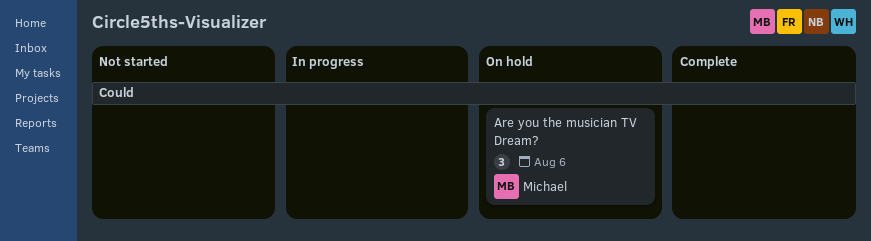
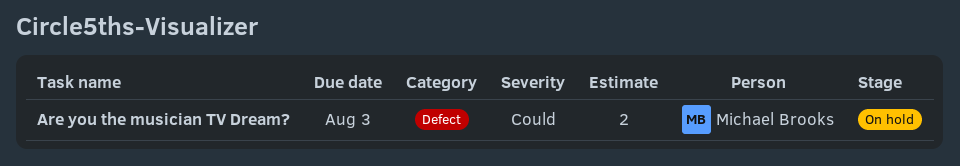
Are you the musician TV Dream?, estimate: 3 -> 2
Are you the musician TV Dream?, due: Aug 6 -> Aug 3

